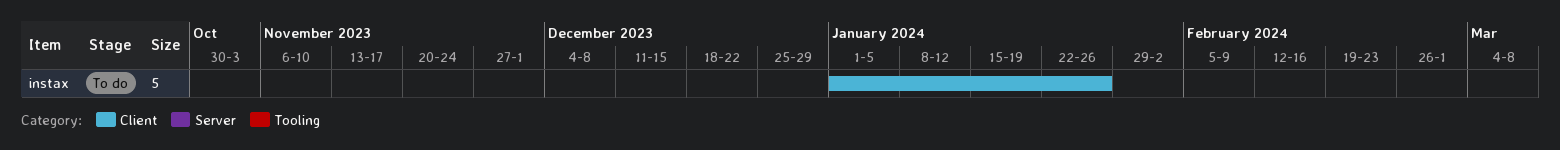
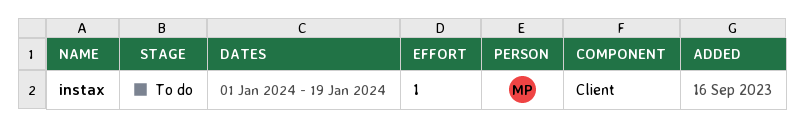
instax, estimate: 5 -> 1
instax, due: Jan 26 -> Jan 19

